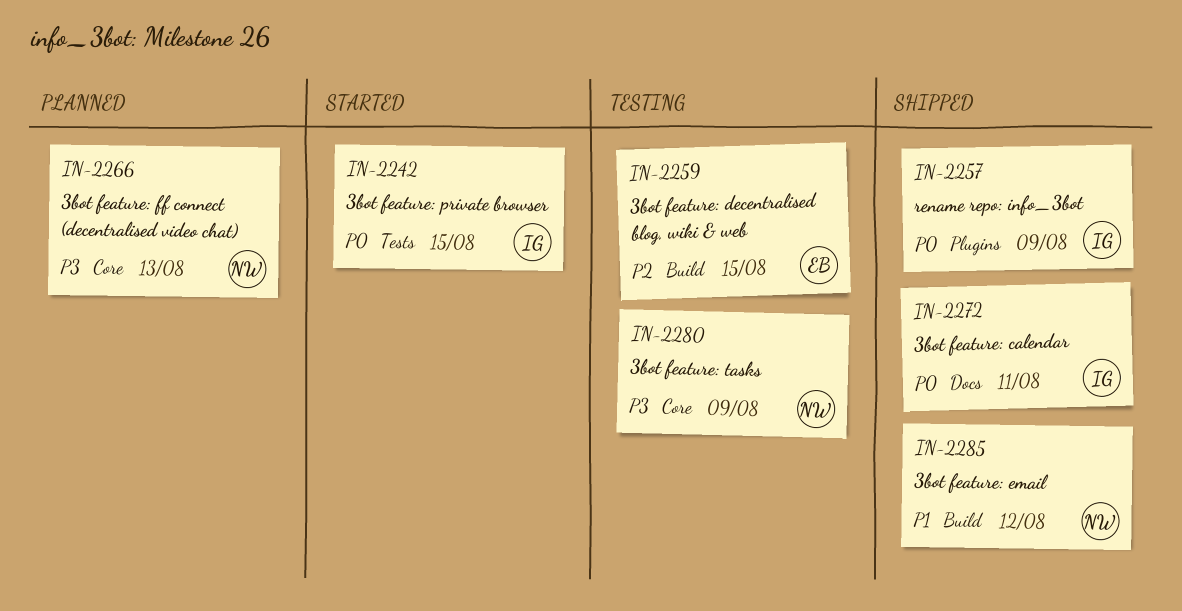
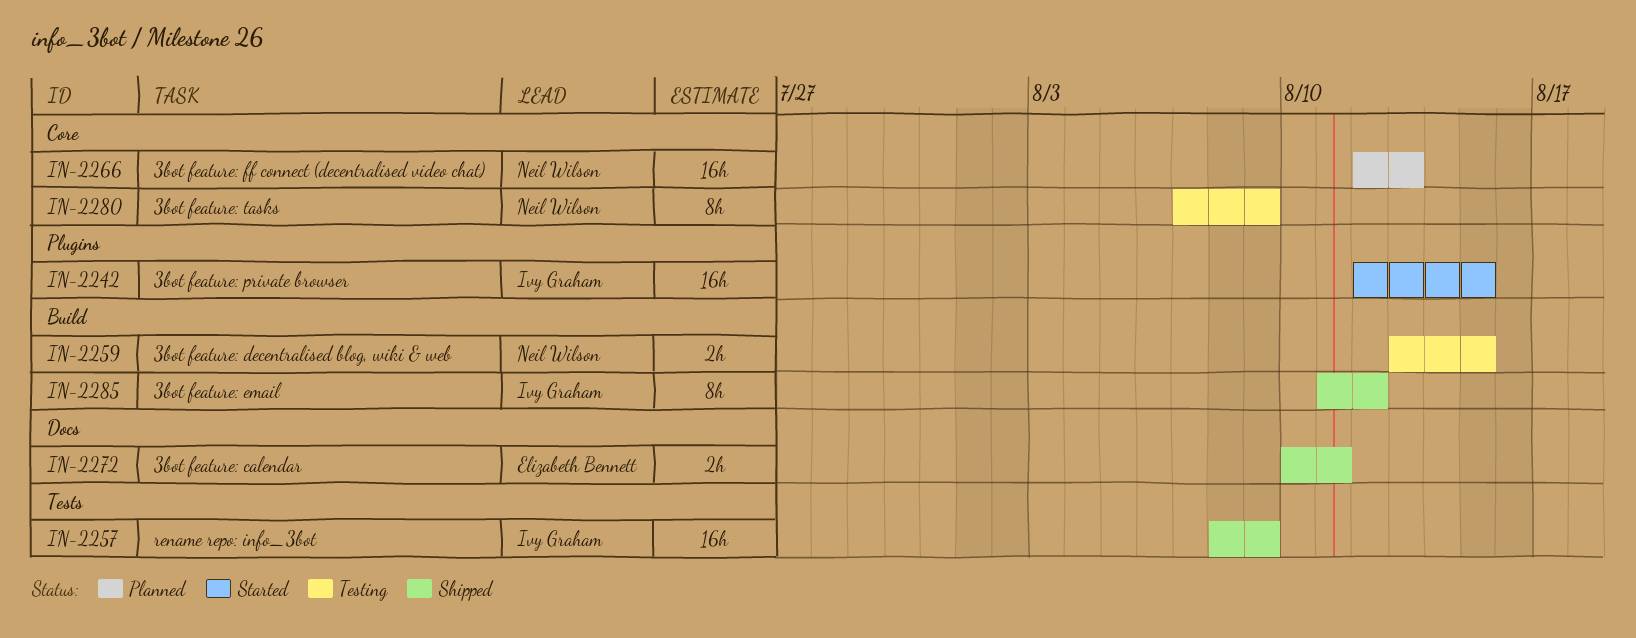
IN-2242, label: Tests -> Plugins
IN-2257, label: Plugins -> Tests
IN-2259, owner: Elizabeth Bennett -> Neil Wilson
IN-2272, owner: Ivy Graham -> Elizabeth Bennett
IN-2285, owner: Neil Wilson -> Ivy Graham

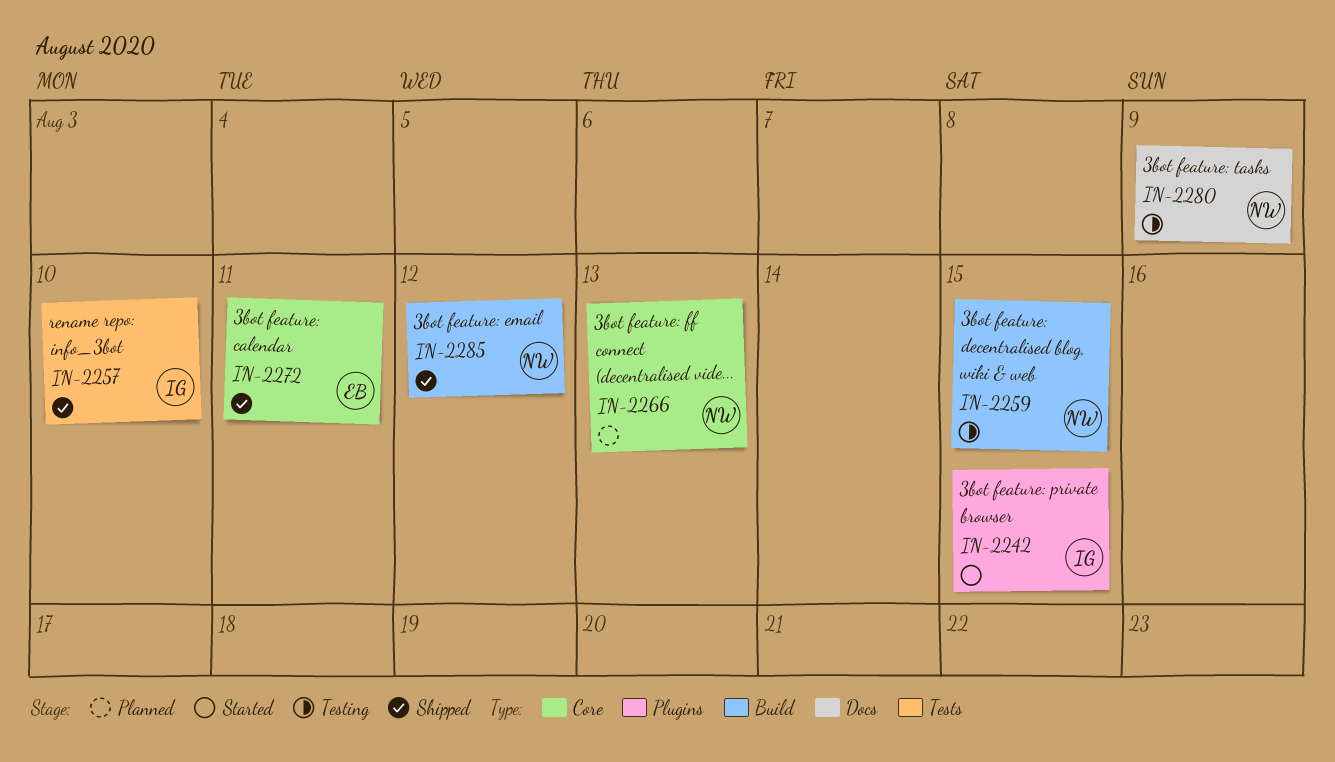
IN-2257, due: Aug 9 -> Aug 10
IN-2272, label: Docs -> Core
IN-2280, label: Core -> Docs
IN-2285, owner: Ivy Graham -> Neil Wilson

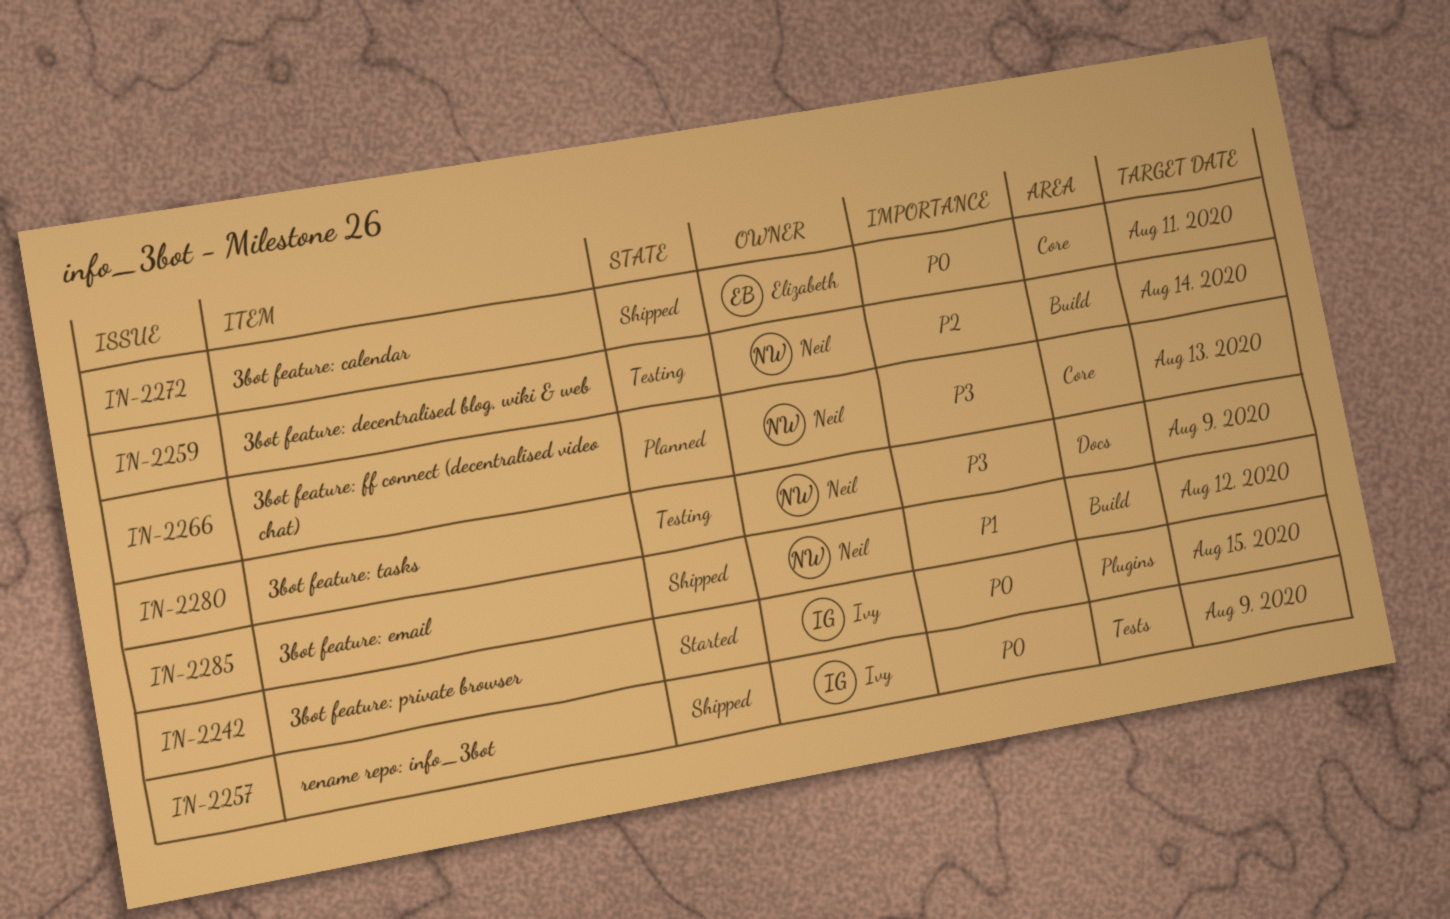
IN-2257, due: Aug 10 -> Aug 9
IN-2259, due: Aug 15 -> Aug 14

